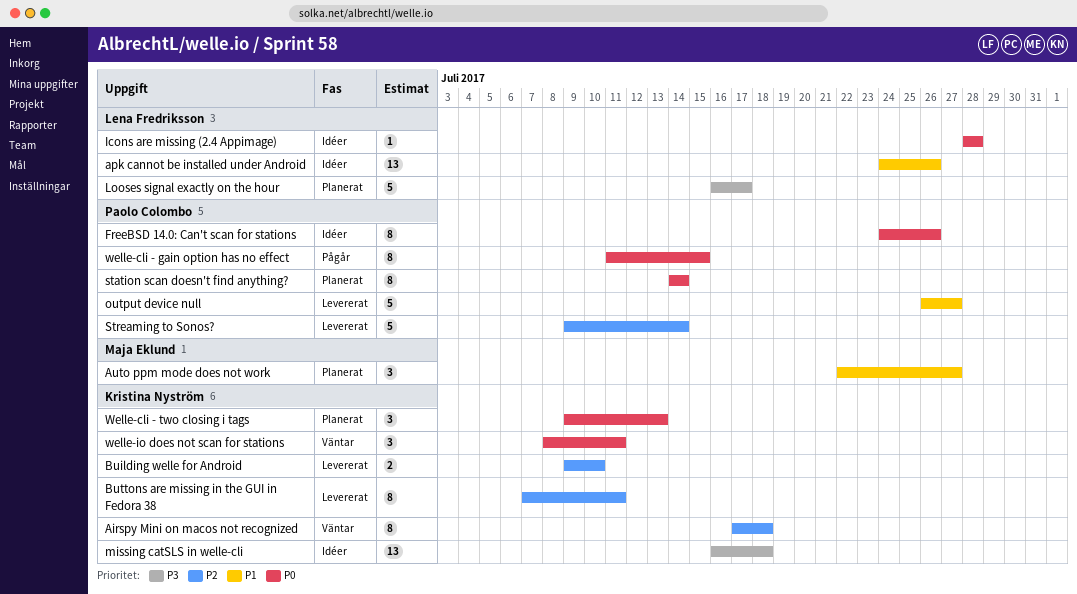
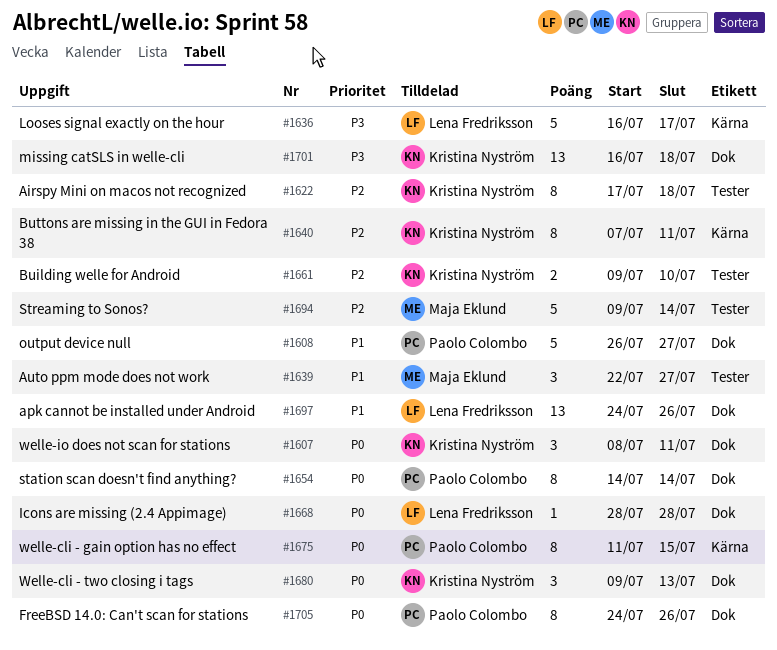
Streaming to Sonos?, owner: Paolo Colombo -> Maja Eklund

